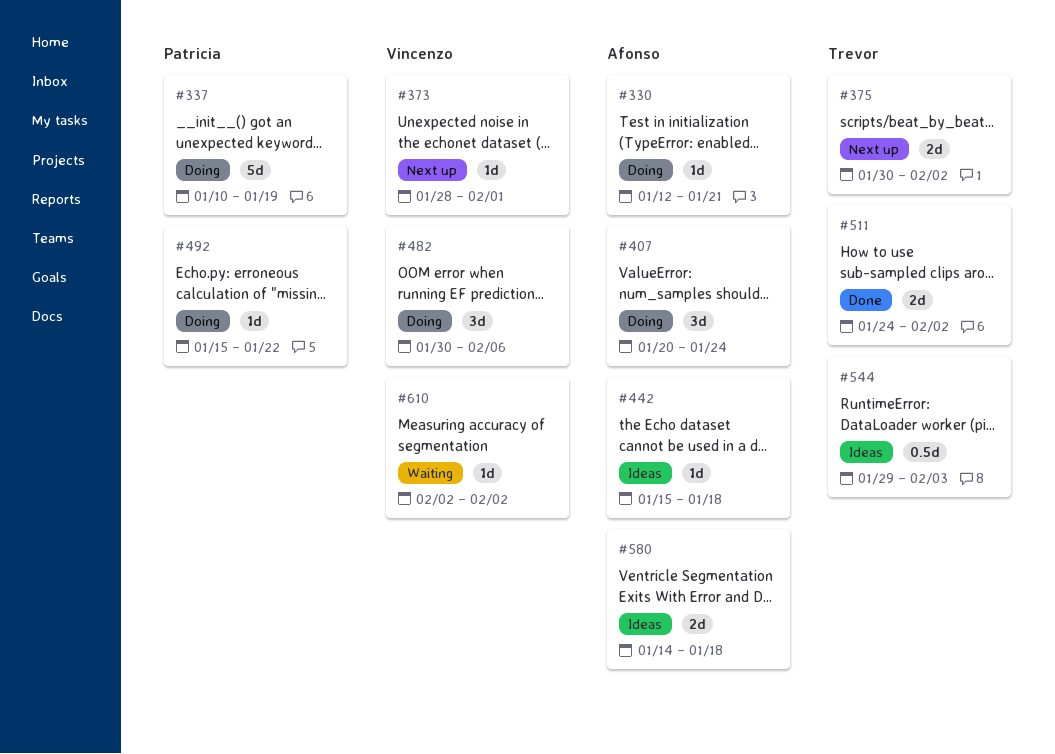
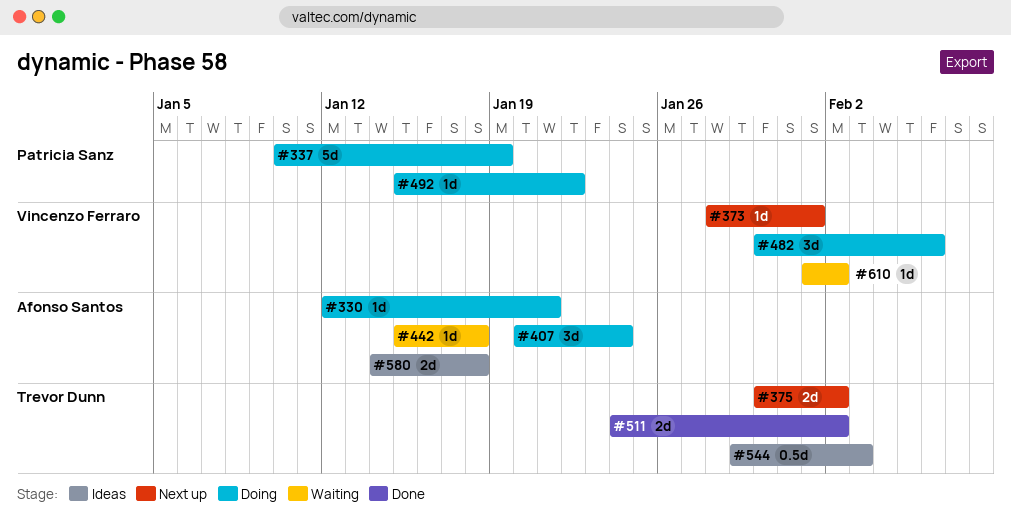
#442, status: Ideas -> Waiting
#610, start: Feb 2 -> Feb 1

